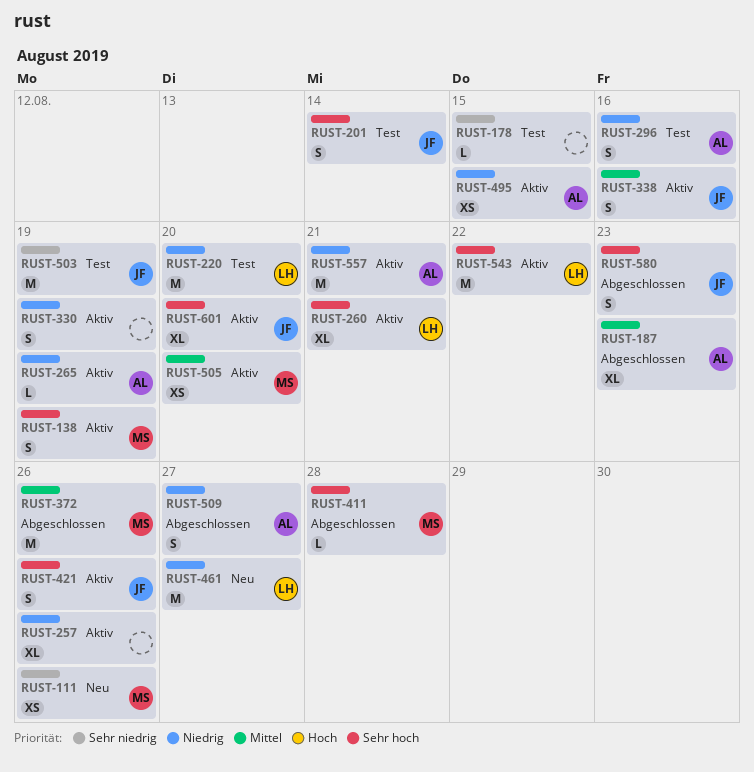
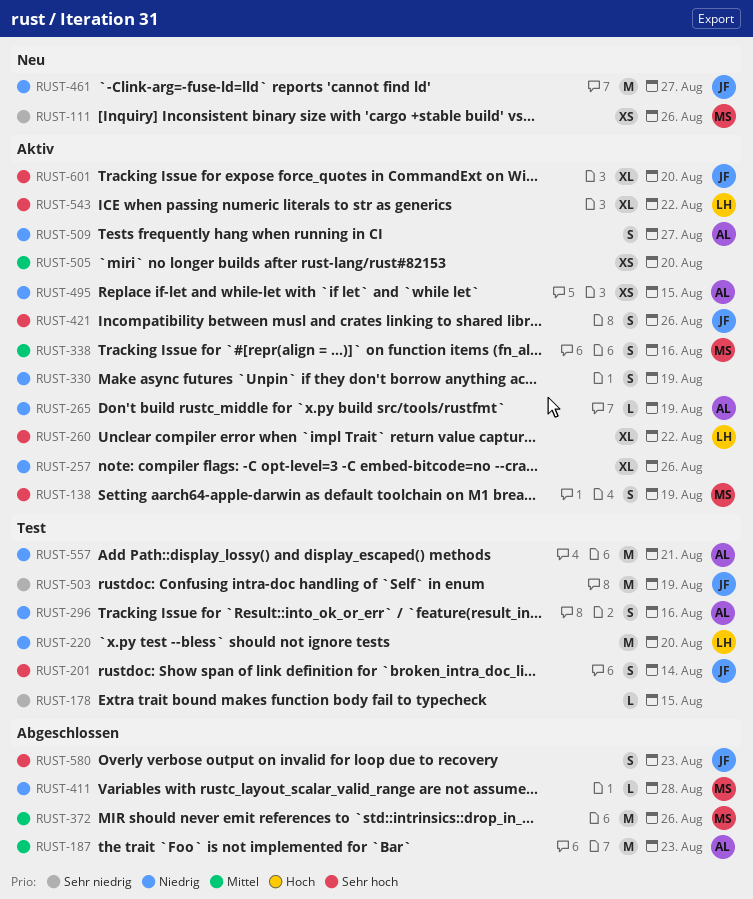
RUST-187, estimate: XL -> M
RUST-260, due: Aug 21 -> Aug 22
RUST-338, owner: JF -> MS
RUST-411, priority: Sehr hoch -> Niedrig
RUST-461, owner: LH -> JF
RUST-505, owner: MS -> none
RUST-509, status: Abgeschlossen -> Aktiv
RUST-543, estimate: M -> XL
RUST-557, status: Aktiv -> Test

